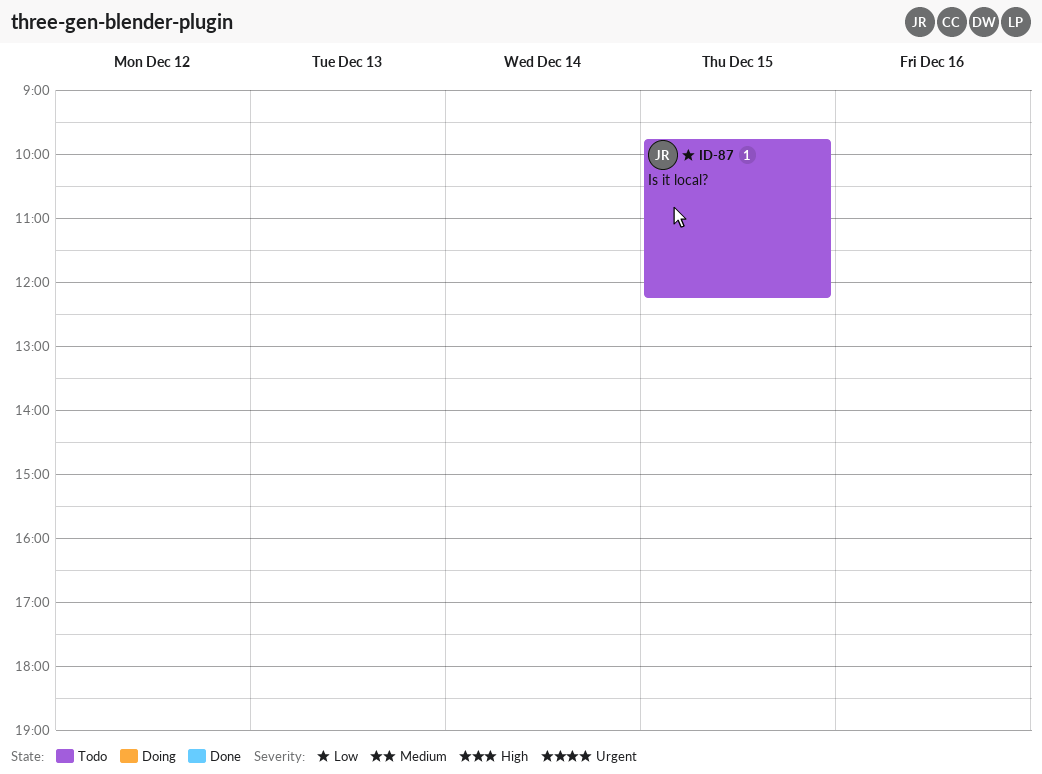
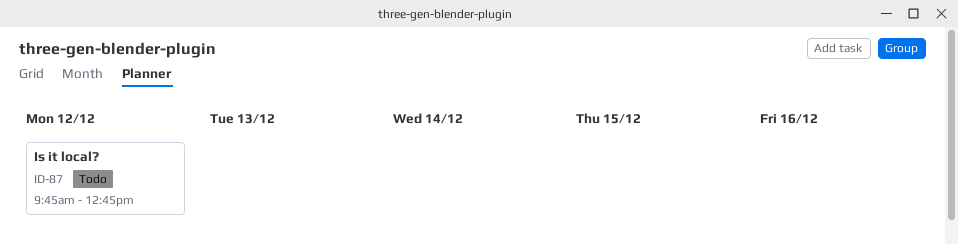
ID-87, day: Dec 15 -> Dec 12
ID-87, ends: 12:15 -> 12:45

